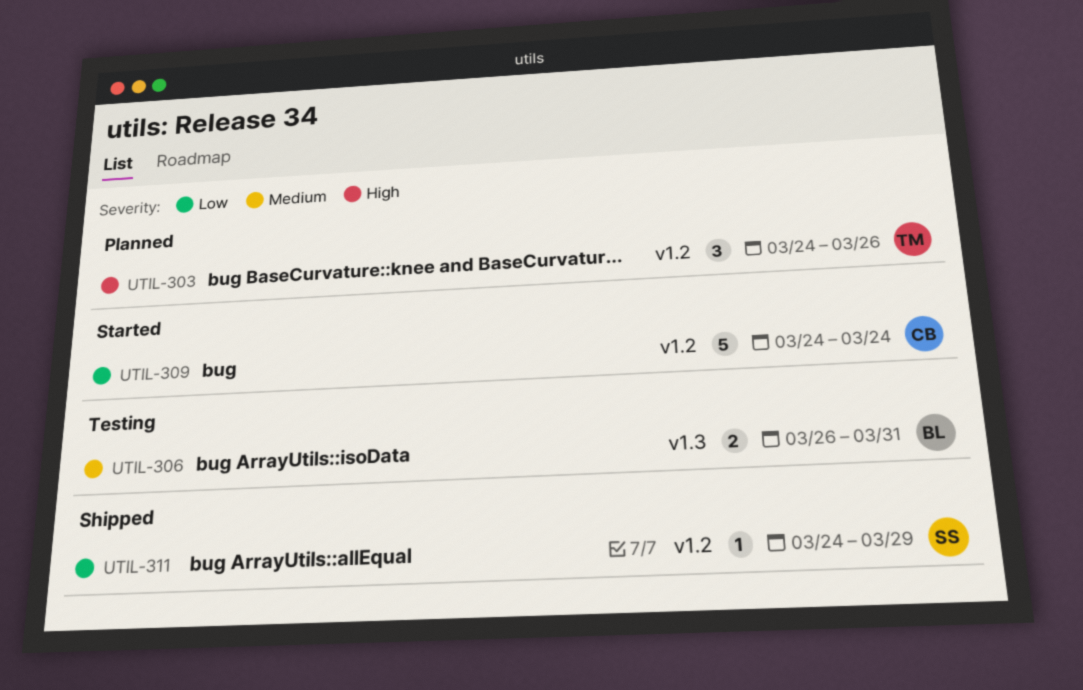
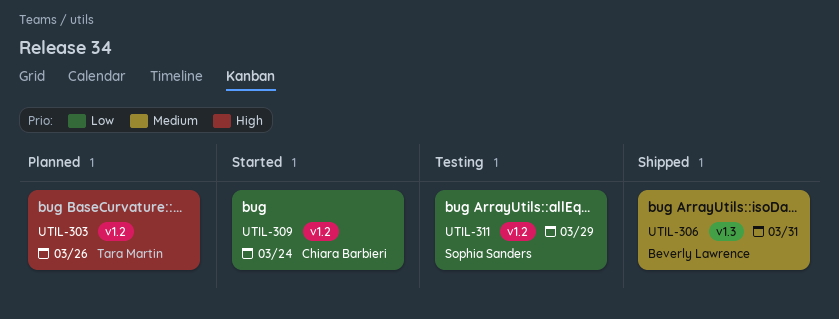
UTIL-306, status: Testing -> Shipped
UTIL-311, status: Shipped -> Testing

